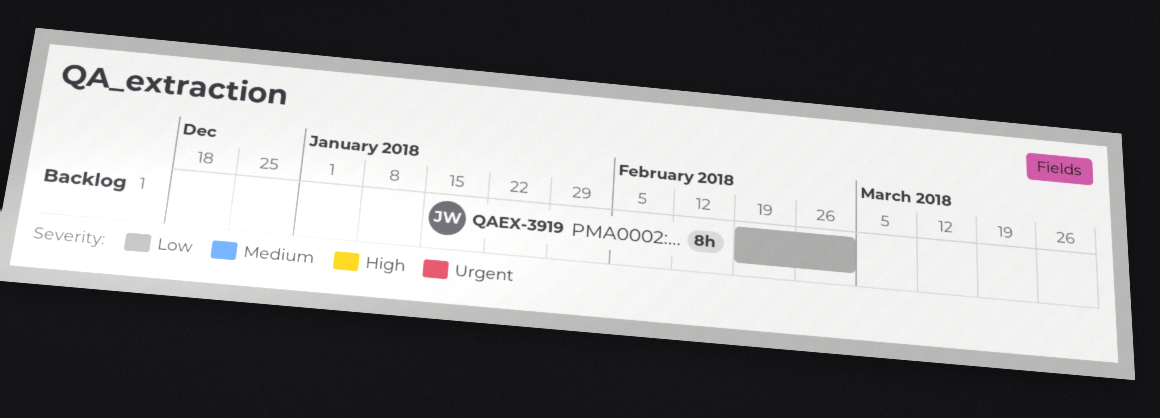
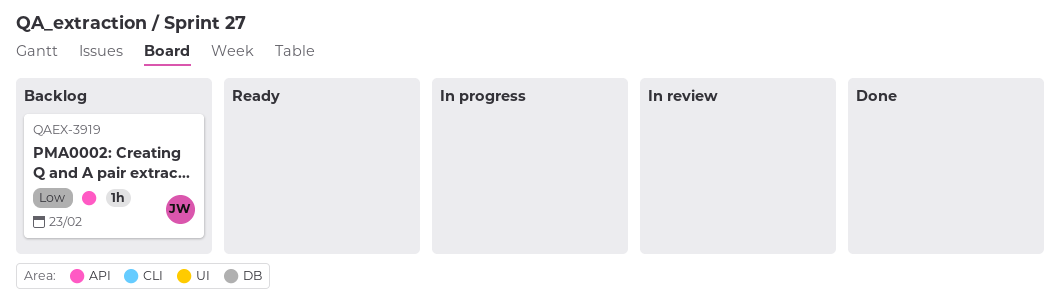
QAEX-3919, estimate: 8h -> 1h
QAEX-3919, due: Mar 2 -> Feb 23

